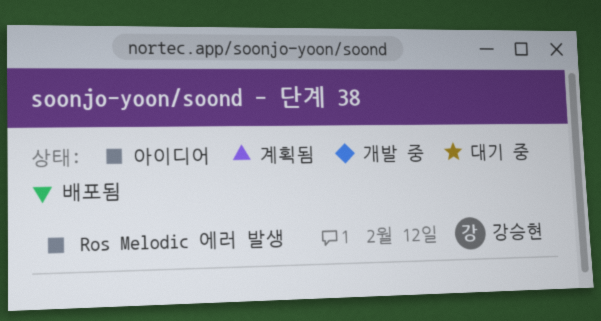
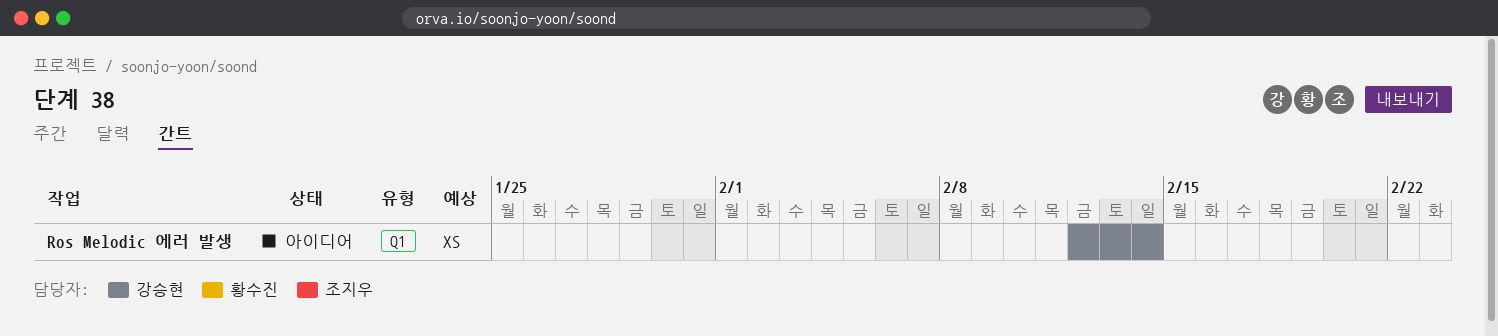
Ros Melodic 에러 발생, due: Feb 12 -> Feb 14

